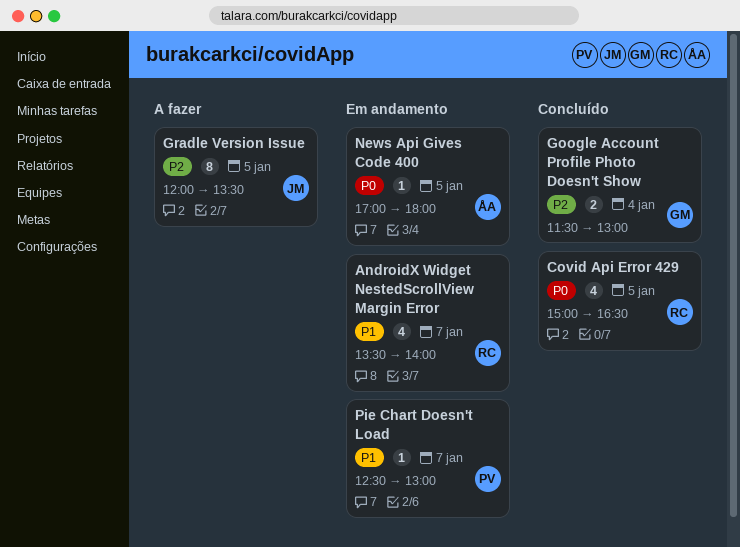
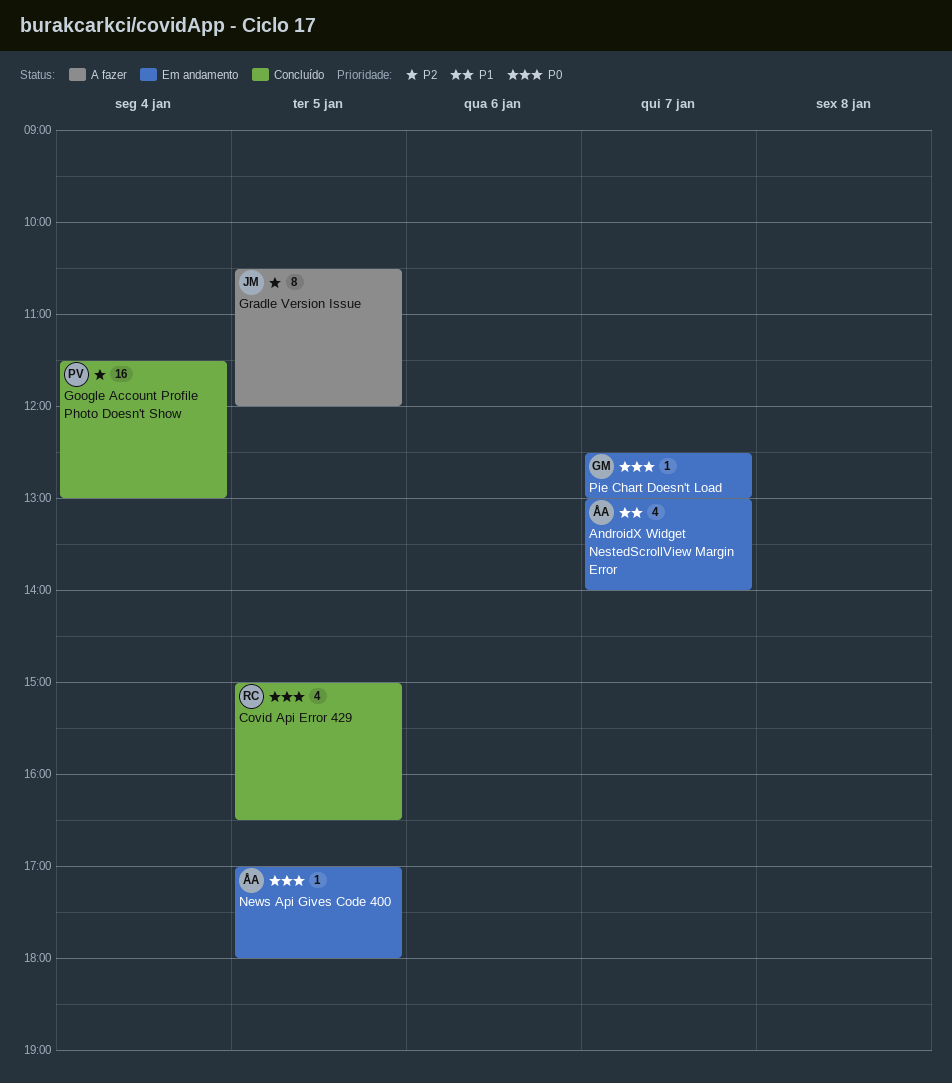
AndroidX Widget NestedScrollView Margin Error, owner: RC -> ÅA
AndroidX Widget NestedScrollView Margin Error, begins: 13:30 -> 13:00
Google Account Profile Photo Doesn't Show, owner: GM -> PV
Google Account Profile Photo Doesn't Show, estimate: 2 -> 16
Gradle Version Issue, begins: 12:00 -> 10:30
Gradle Version Issue, ends: 13:30 -> 12:00
Pie Chart Doesn't Load, owner: PV -> GM
Pie Chart Doesn't Load, priority: P1 -> P0

